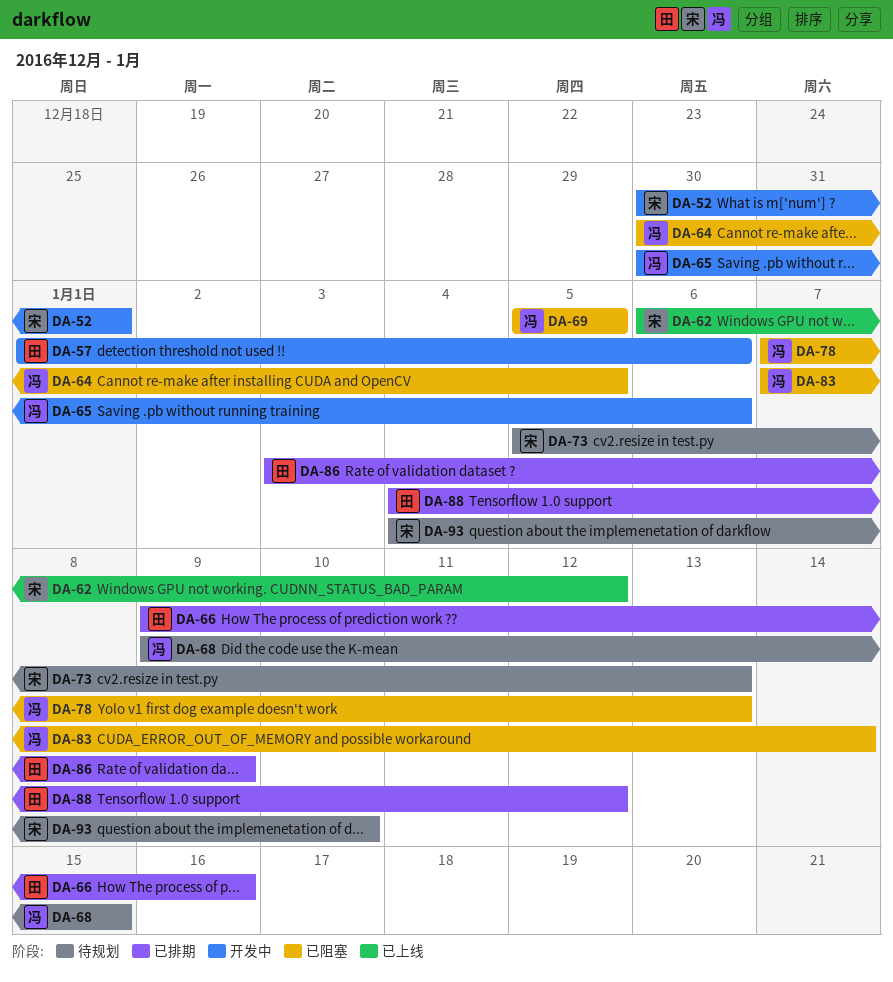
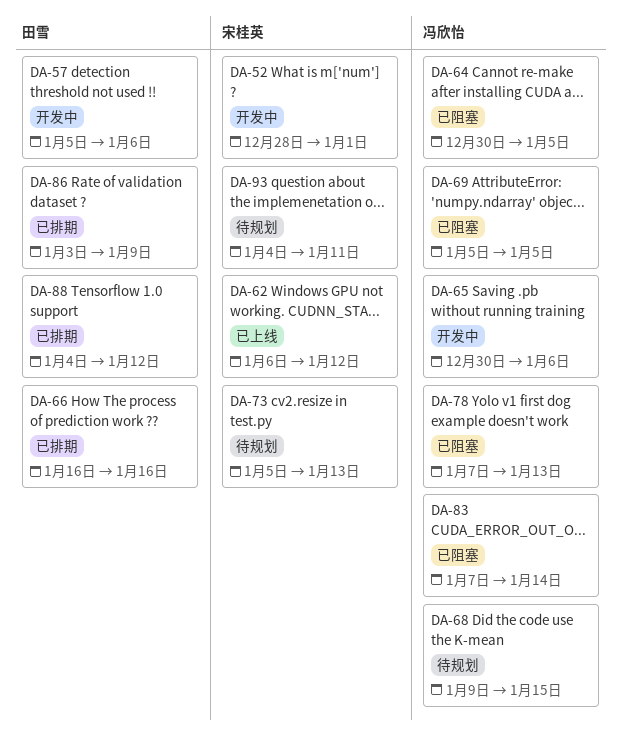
DA-52, start: Dec 30 -> Dec 28
DA-57, start: Jan 1 -> Jan 5
DA-66, start: Jan 9 -> Jan 16
DA-93, due: Jan 10 -> Jan 11

